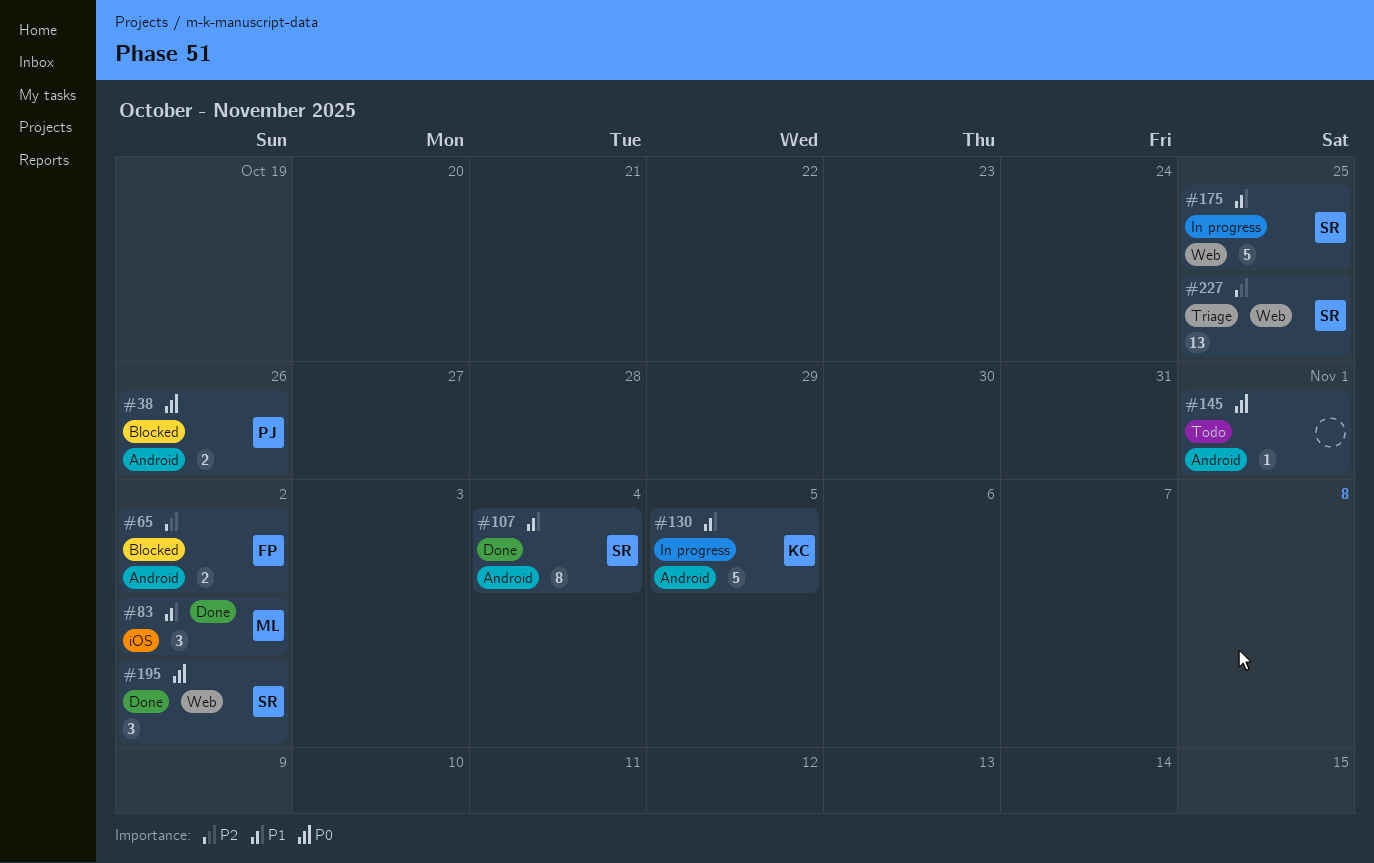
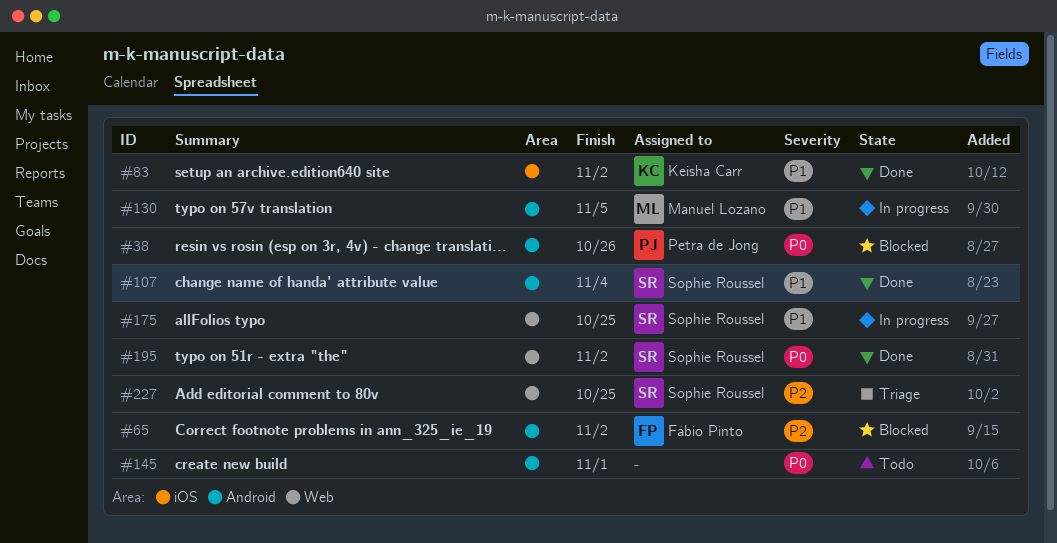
#83, owner: Manuel Lozano -> Keisha Carr
#130, owner: Keisha Carr -> Manuel Lozano

